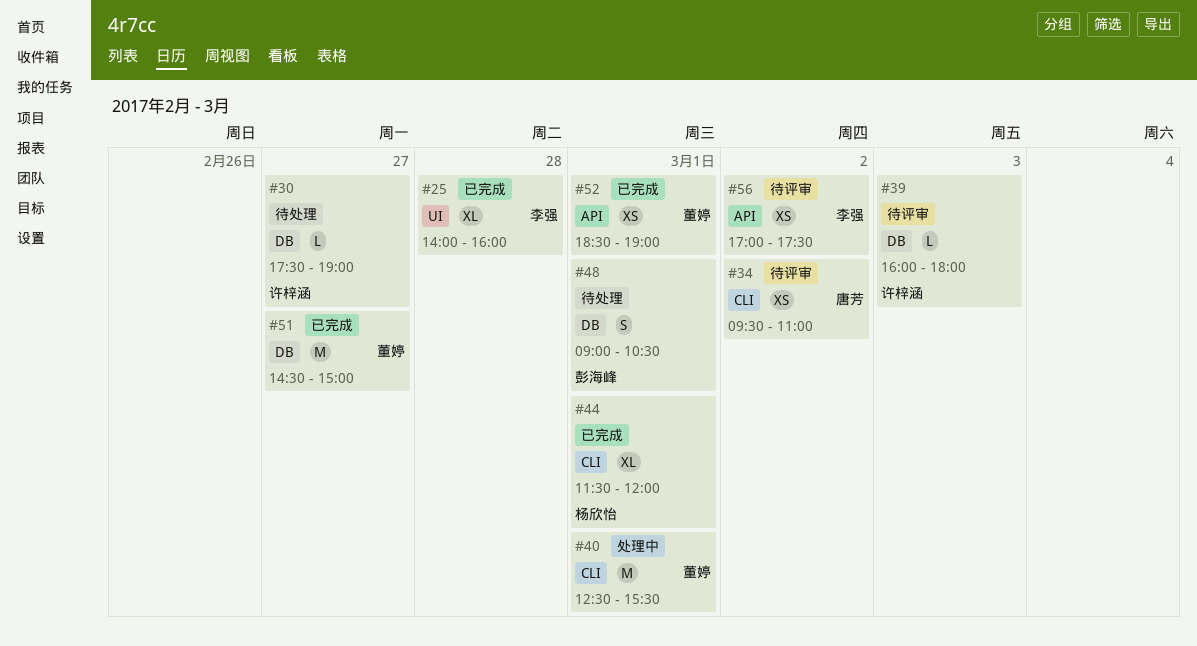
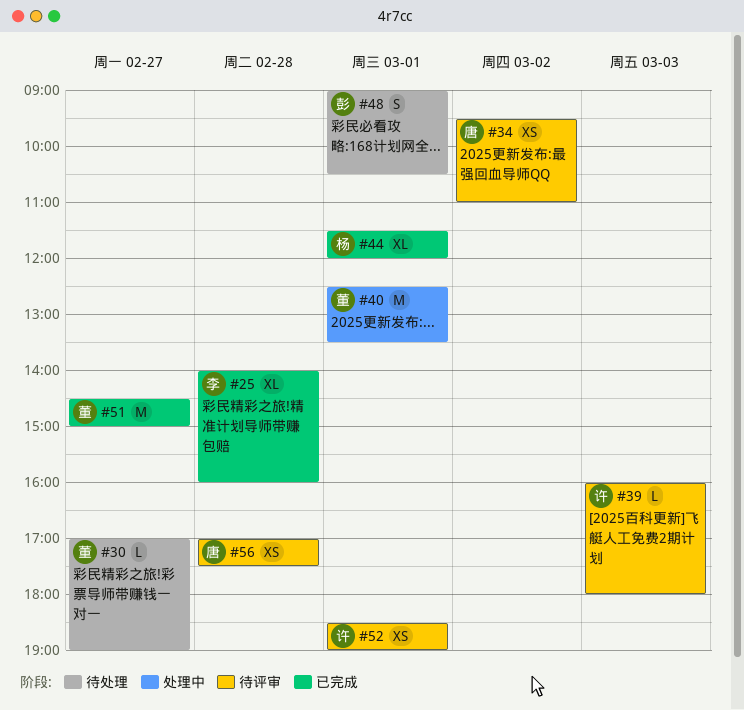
#30, owner: 许梓涵 -> 董婷
#30, begins: 17:30 -> 17:00
#40, ends: 15:30 -> 13:30
#52, status: 已完成 -> 待评审
#52, owner: 董婷 -> 许梓涵
#56, owner: 李强 -> 唐芳
#56, day: Mar 2 -> Feb 28

